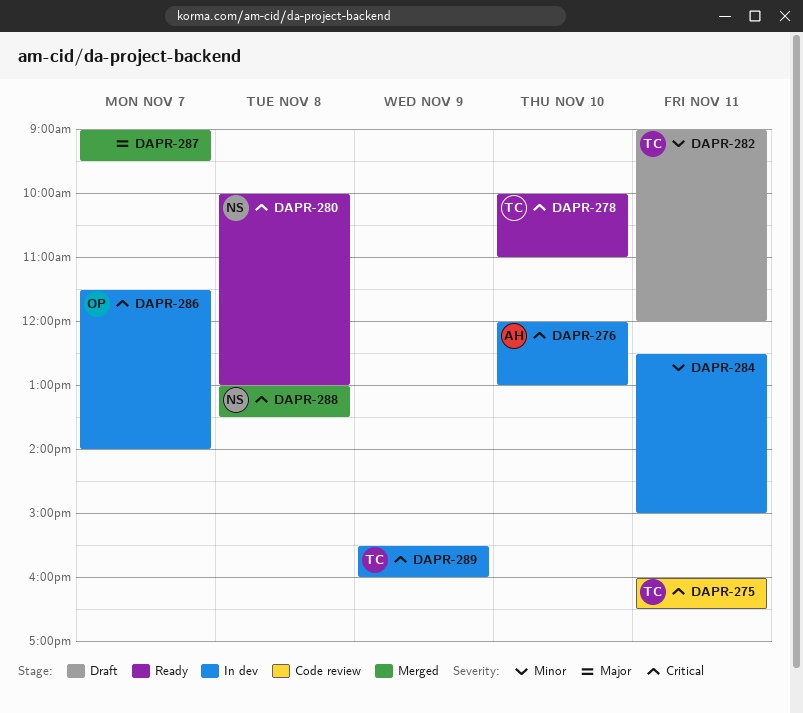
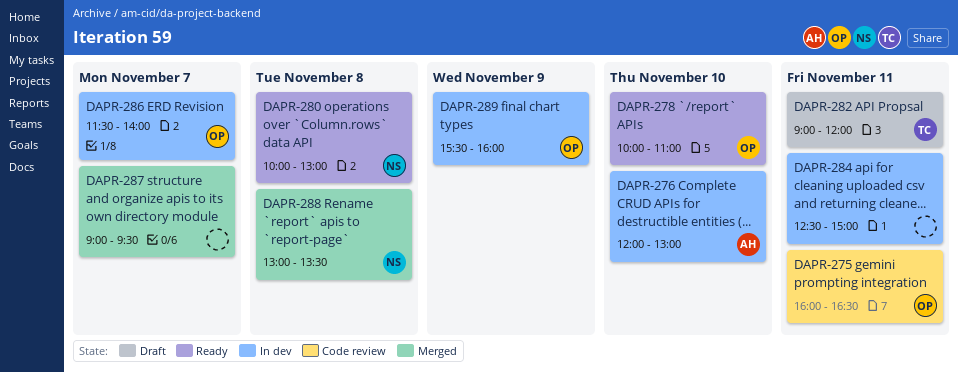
DAPR-275, owner: TC -> OP
DAPR-278, owner: TC -> OP
DAPR-289, owner: TC -> OP

